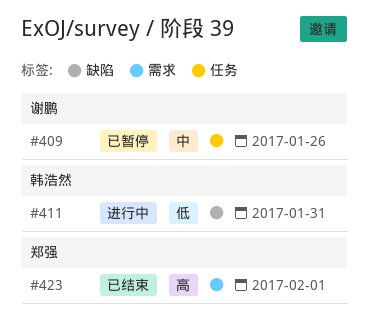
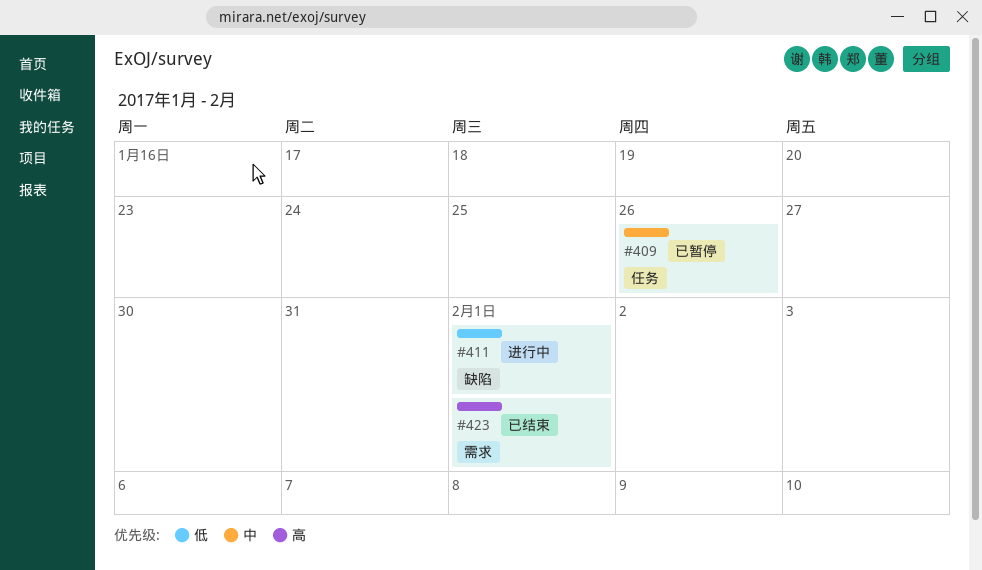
#411, due: Jan 31 -> Feb 1

